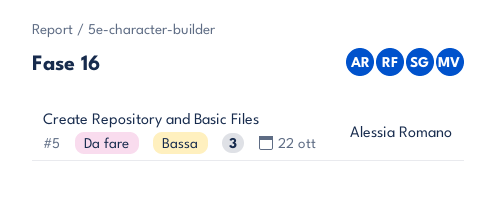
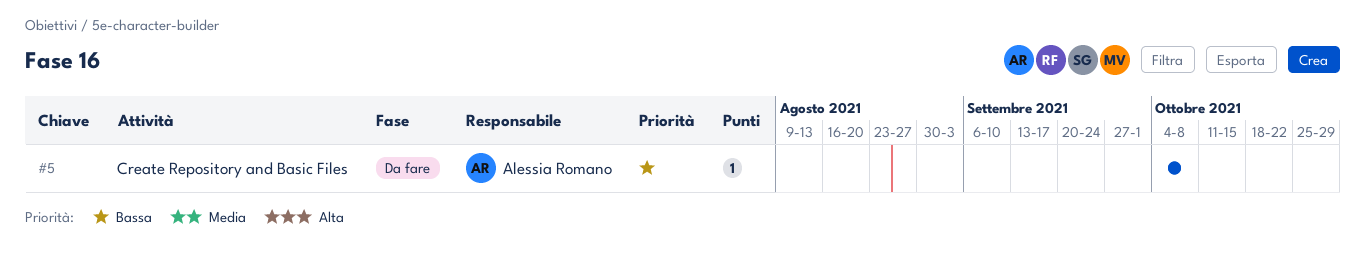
#5, estimate: 3 -> 1
#5, due: Oct 22 -> Oct 8

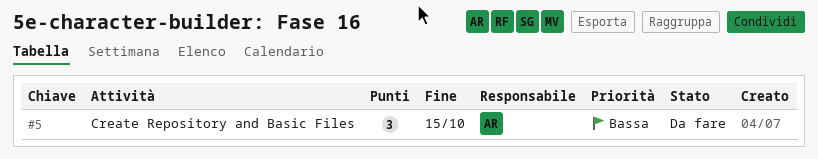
#5, estimate: 1 -> 3
#5, due: Oct 8 -> Oct 15

